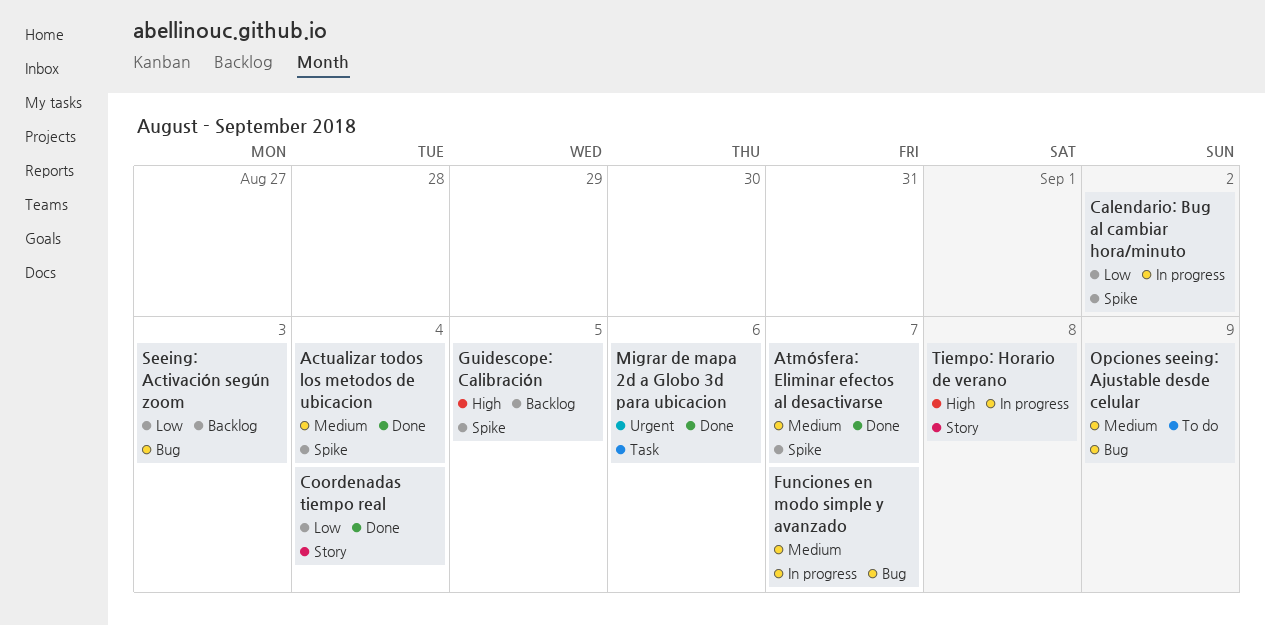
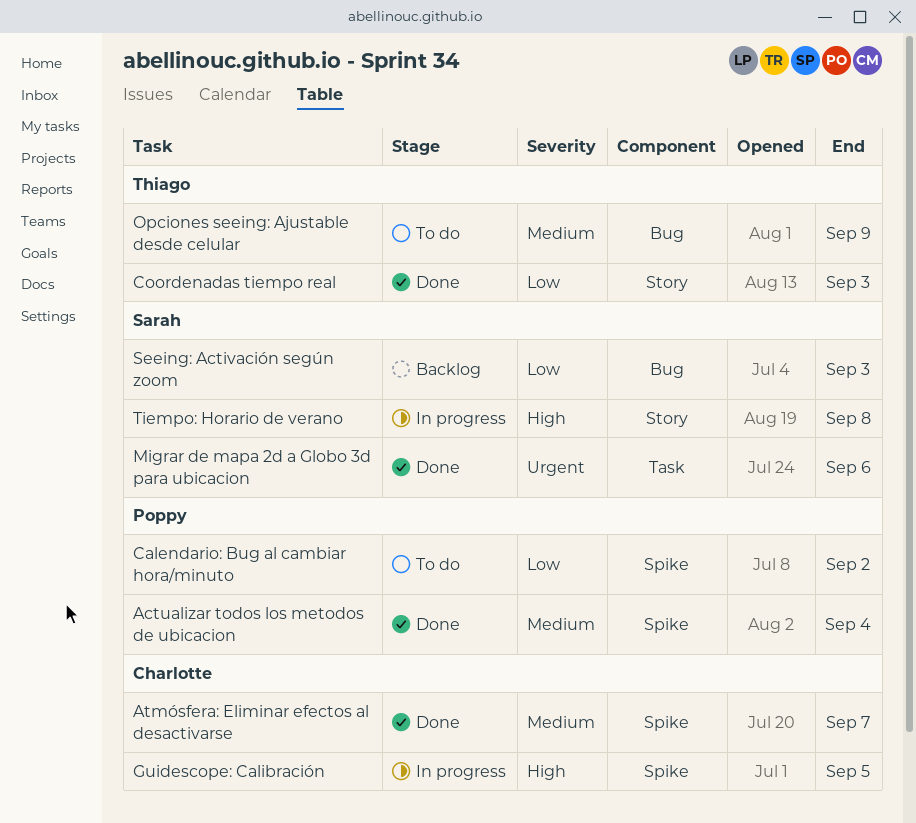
Calendario: Bug al cambiar hora/minuto, status: In progress -> To do
Coordenadas tiempo real, due: Sep 4 -> Sep 3
Funciones en modo simple y avanzado: present -> none
Guidescope: Calibración, status: Backlog -> In progress

